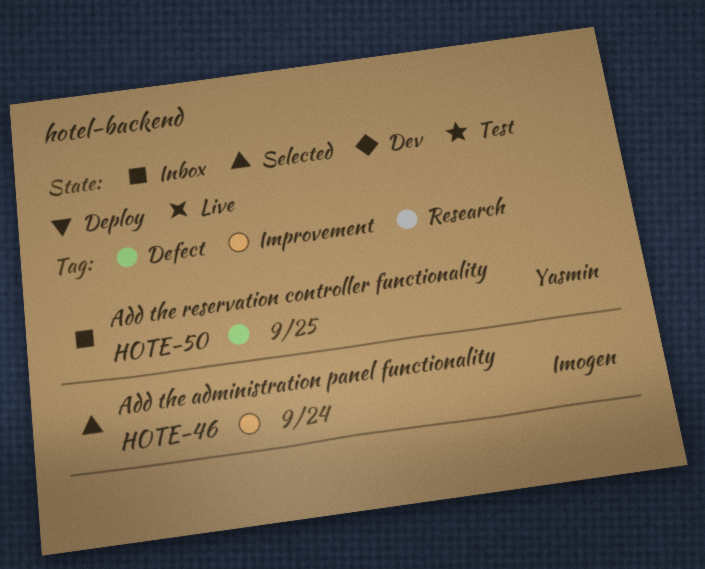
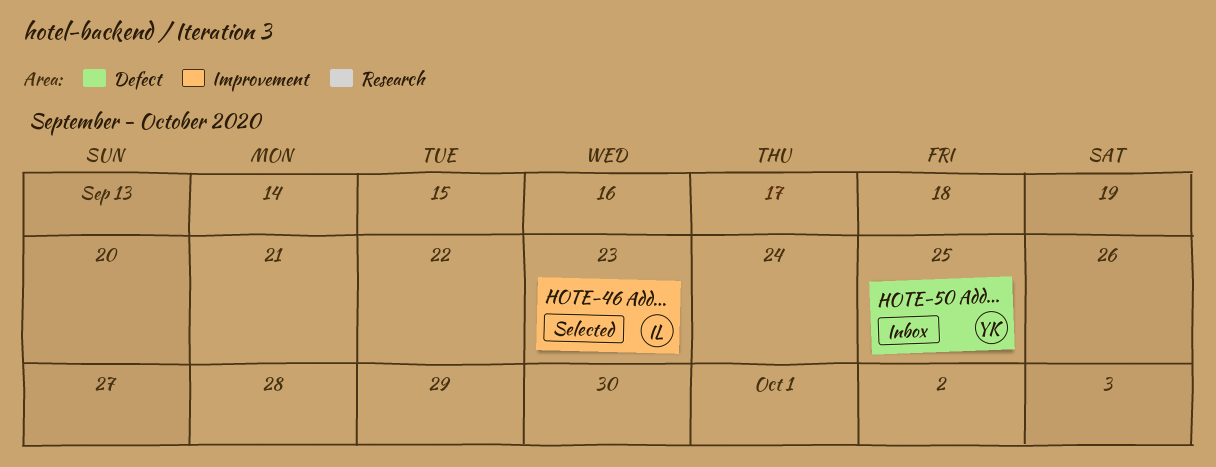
HOTE-46, due: Sep 24 -> Sep 23

